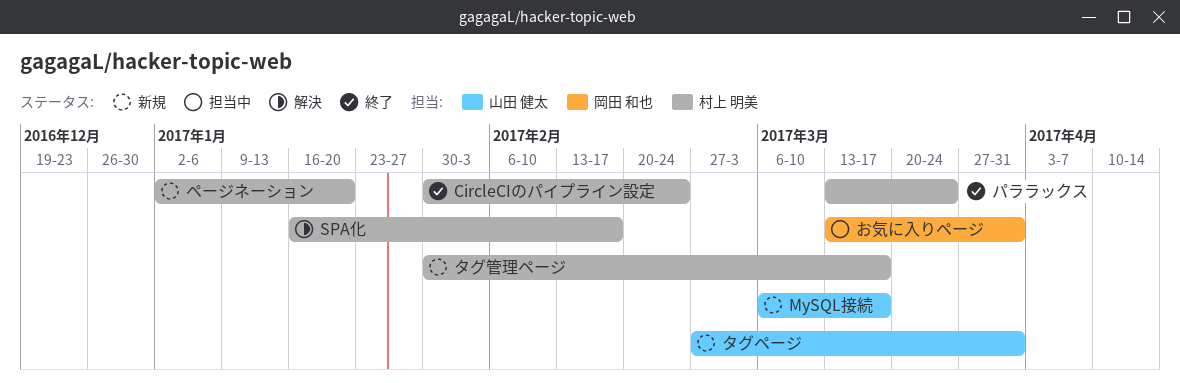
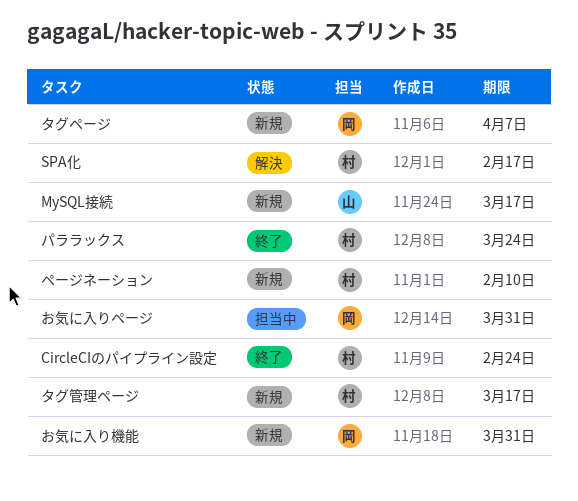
お気に入り機能: none -> present
タグページ, owner: 山田 健太 -> 岡田 和也
タグページ, due: Mar 31 -> Apr 7
ページネーション, due: Jan 20 -> Feb 10

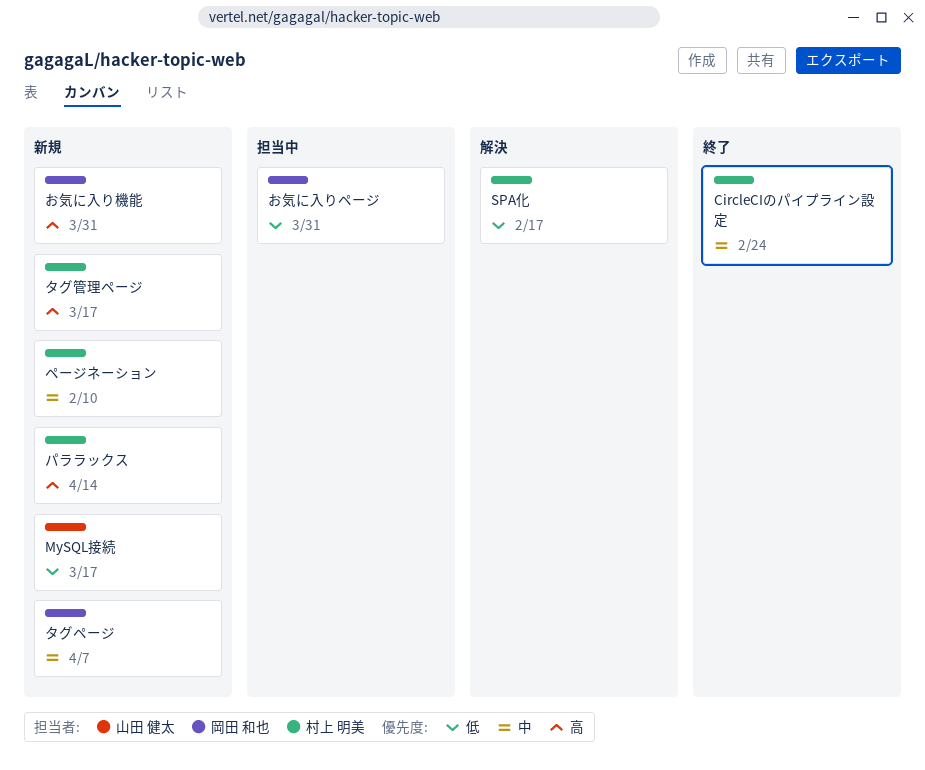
パララックス, status: 終了 -> 新規
パララックス, due: Mar 24 -> Apr 14

